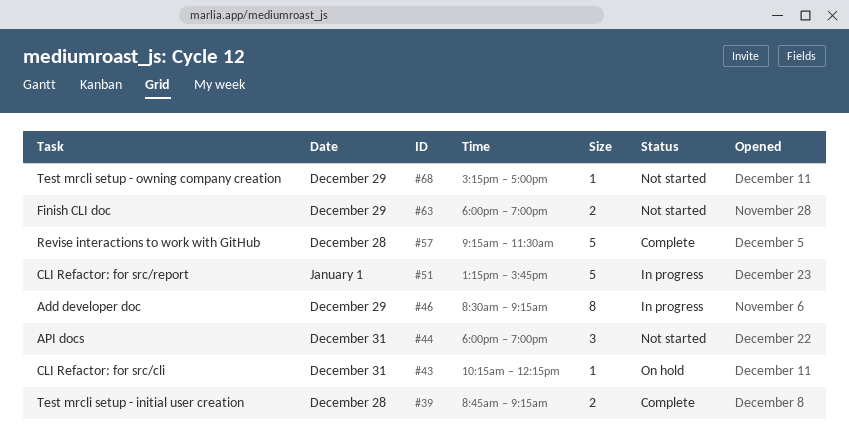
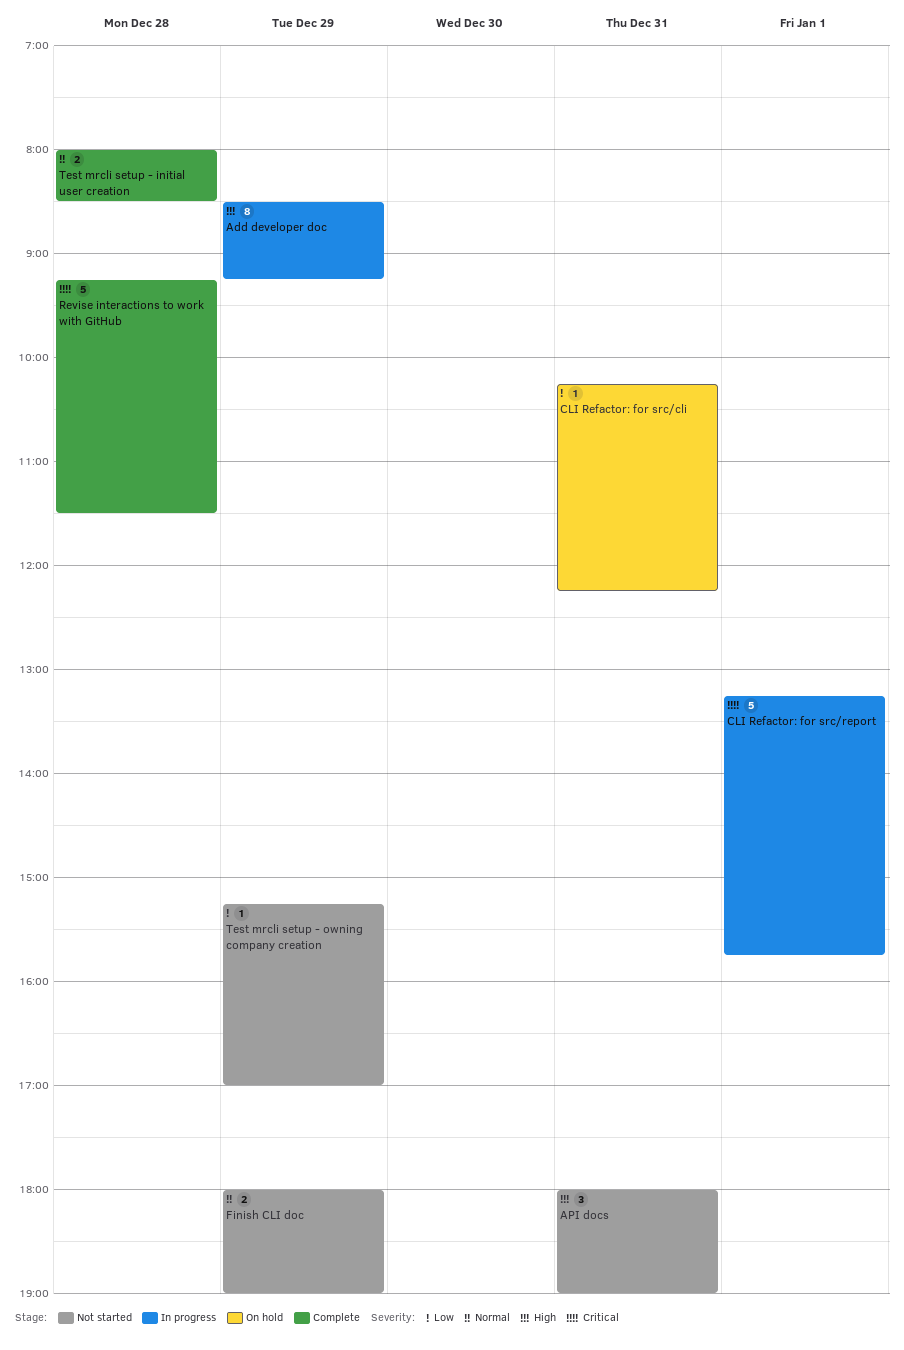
Test mrcli setup - initial user creation, begins: 08:45 -> 08:00
Test mrcli setup - initial user creation, ends: 09:15 -> 08:30

